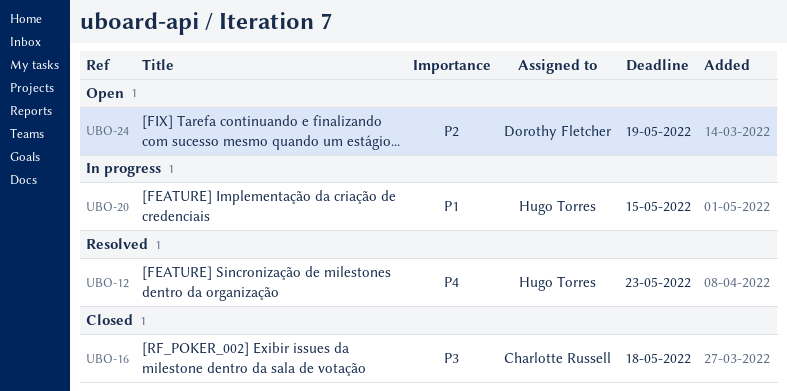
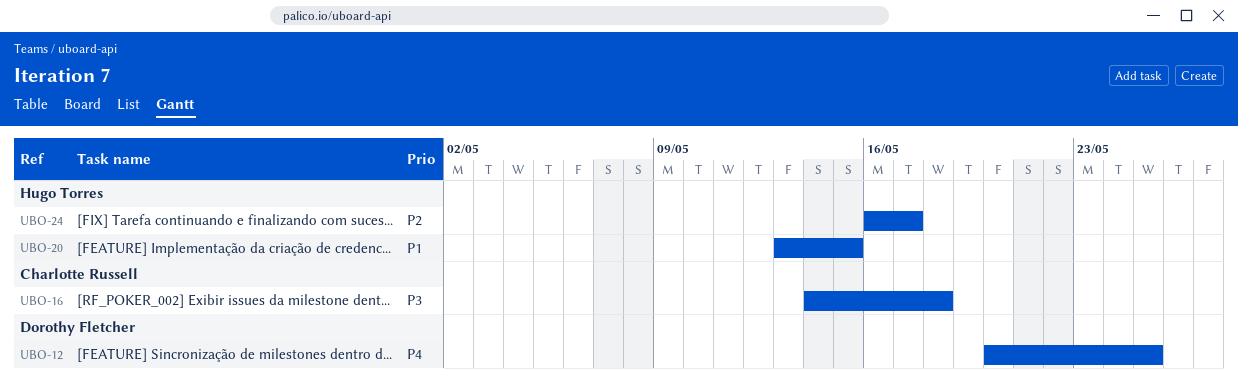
UBO-12, owner: Hugo Torres -> Dorothy Fletcher
UBO-12, due: May 23 -> May 25
UBO-24, owner: Dorothy Fletcher -> Hugo Torres
UBO-24, due: May 19 -> May 17

